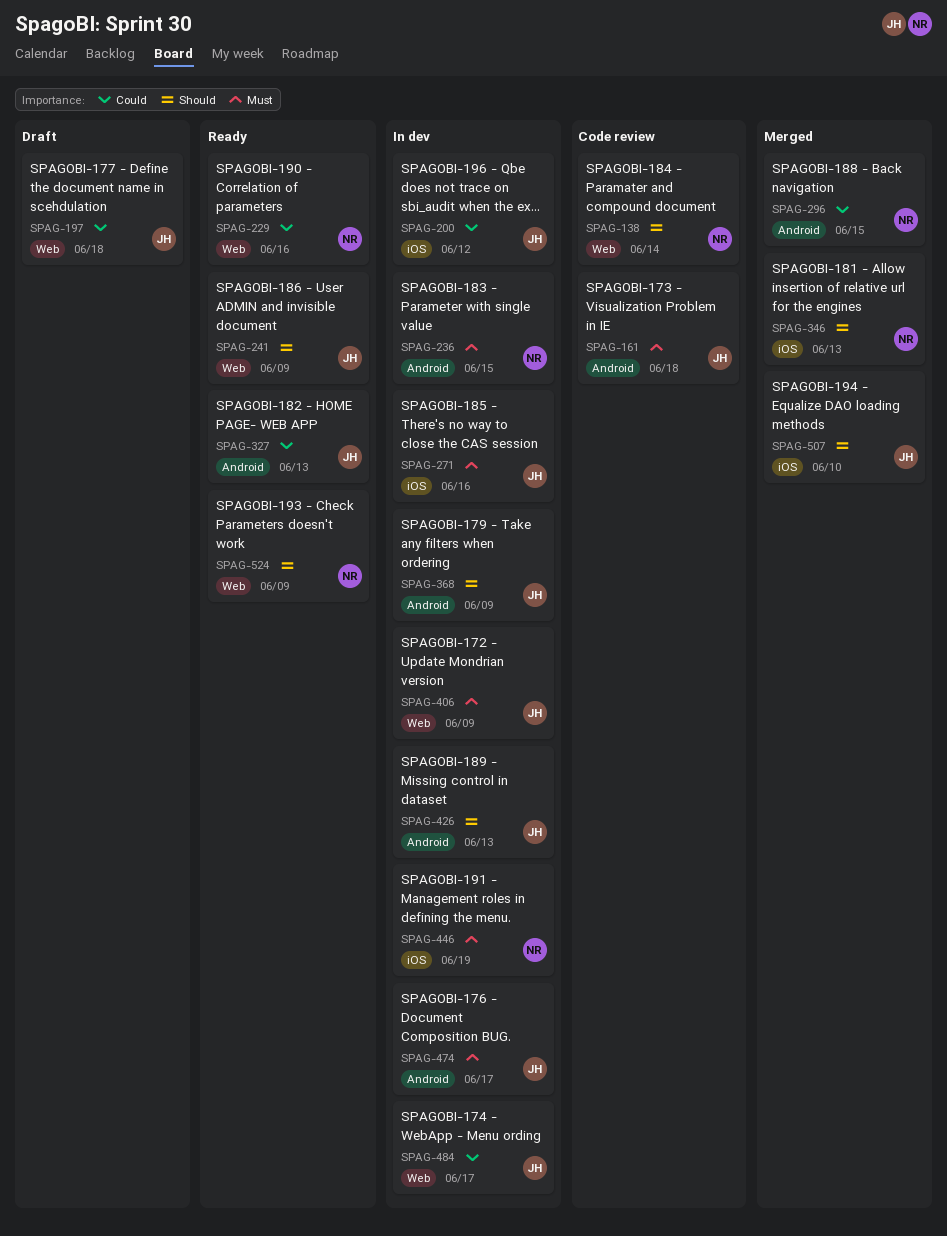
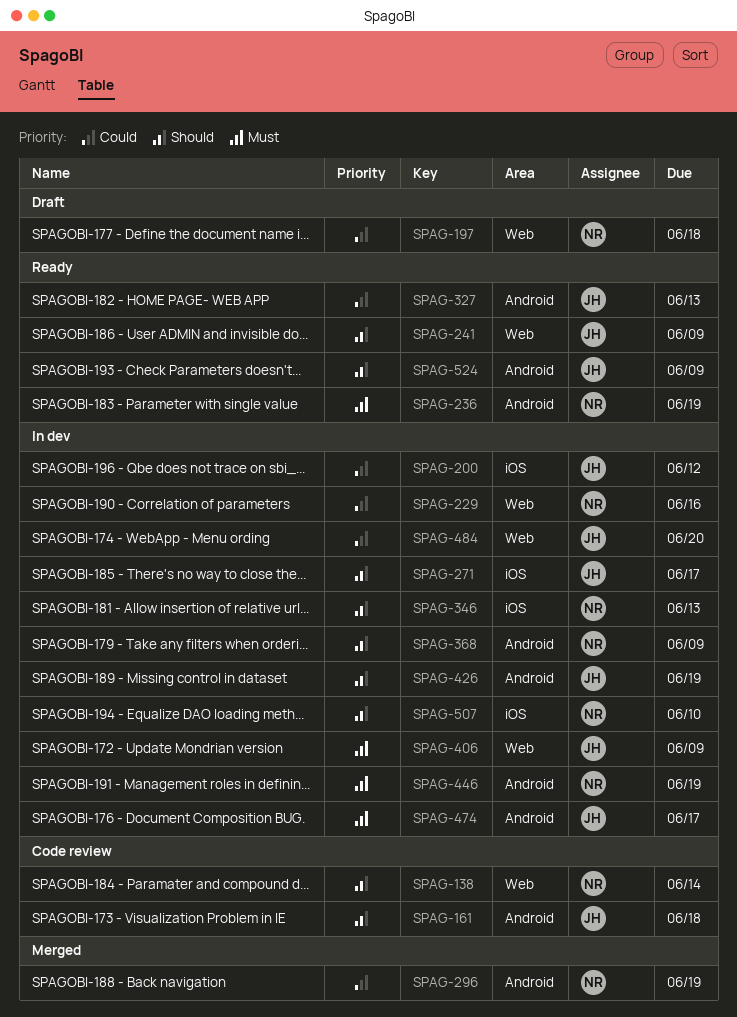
SPAG-161, priority: Must -> Should
SPAG-197, owner: JH -> NR
SPAG-229, status: Ready -> In dev
SPAG-236, status: In dev -> Ready
SPAG-236, due: Jun 15 -> Jun 19
SPAG-271, priority: Must -> Should
SPAG-271, due: Jun 16 -> Jun 17
SPAG-296, due: Jun 15 -> Jun 19
SPAG-346, status: Merged -> In dev
SPAG-368, owner: JH -> NR
SPAG-426, due: Jun 13 -> Jun 19
SPAG-446, label: iOS -> Android
SPAG-484, due: Jun 17 -> Jun 20
SPAG-507, status: Merged -> In dev
SPAG-507, owner: JH -> NR
SPAG-524, owner: NR -> JH
SPAG-524, label: Web -> Android

